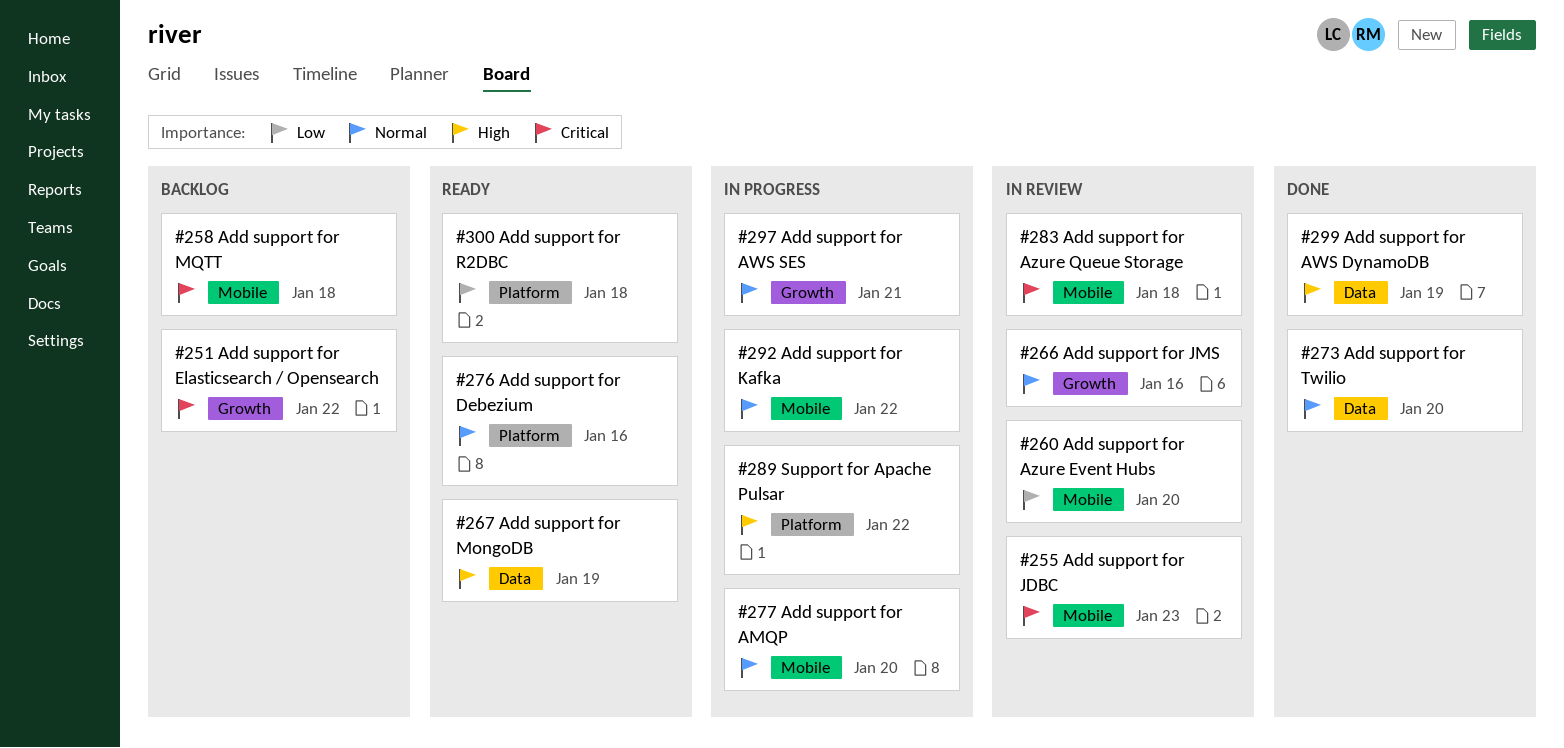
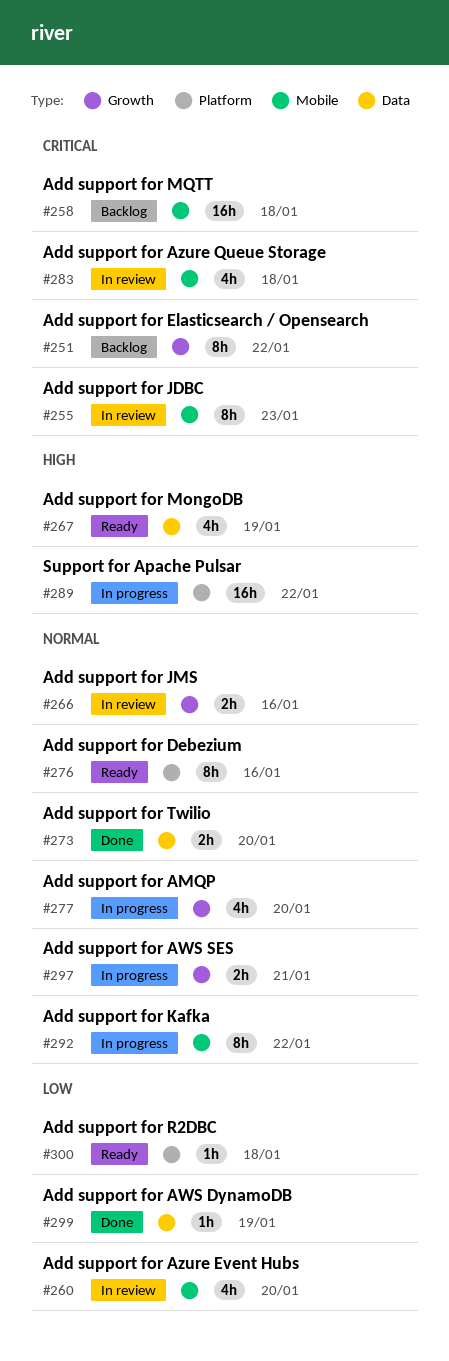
#277, label: Mobile -> Growth
#299, priority: High -> Low

